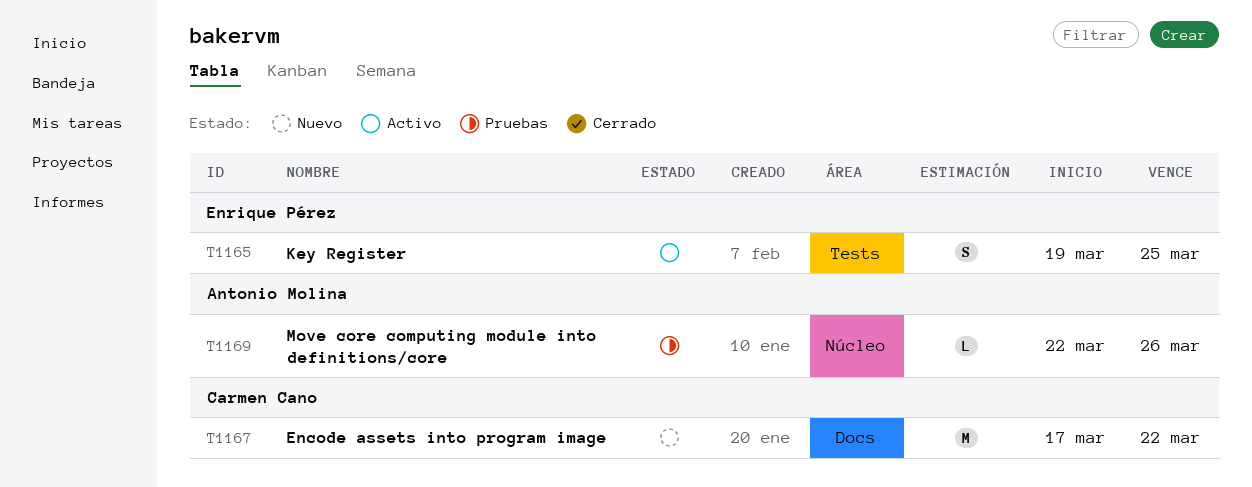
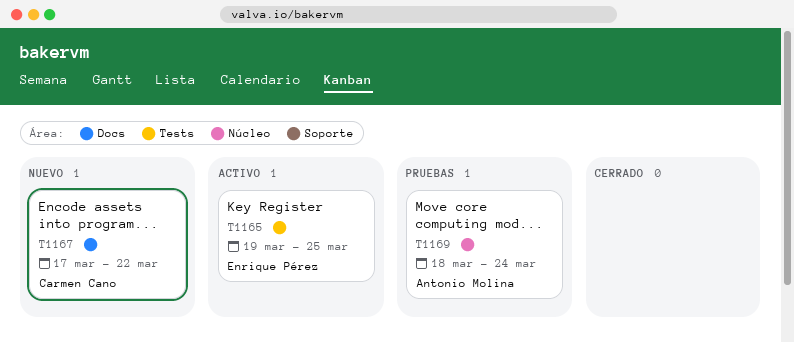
T1169, start: Mar 22 -> Mar 18
T1169, due: Mar 26 -> Mar 24

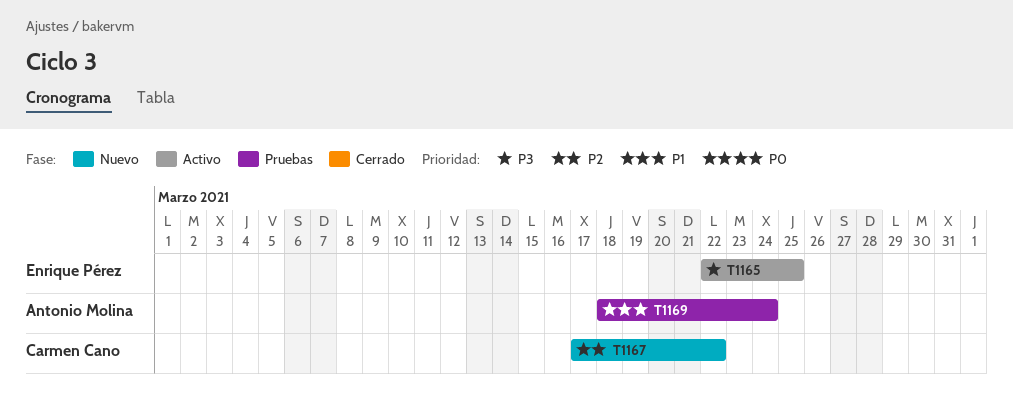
T1165, start: Mar 19 -> Mar 22

